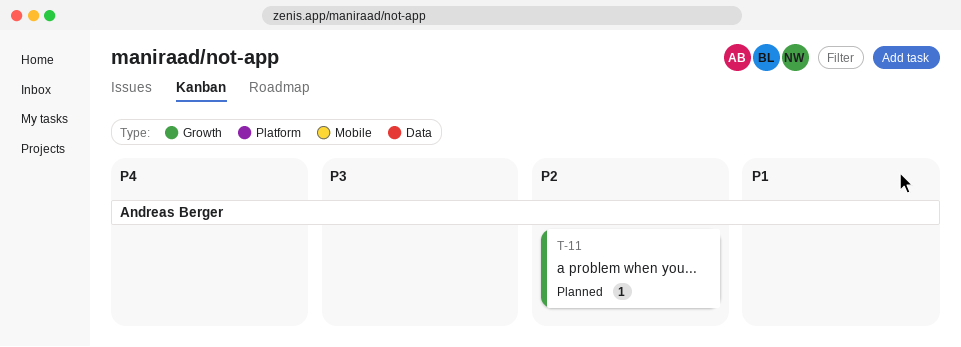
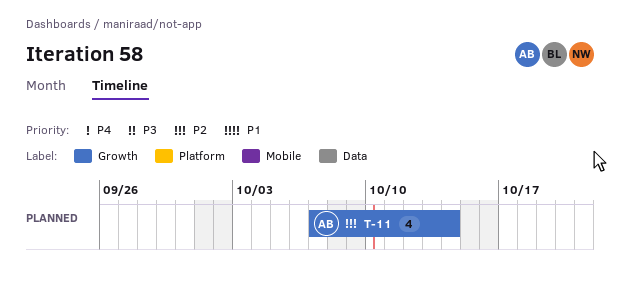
T-11, estimate: 1 -> 4

